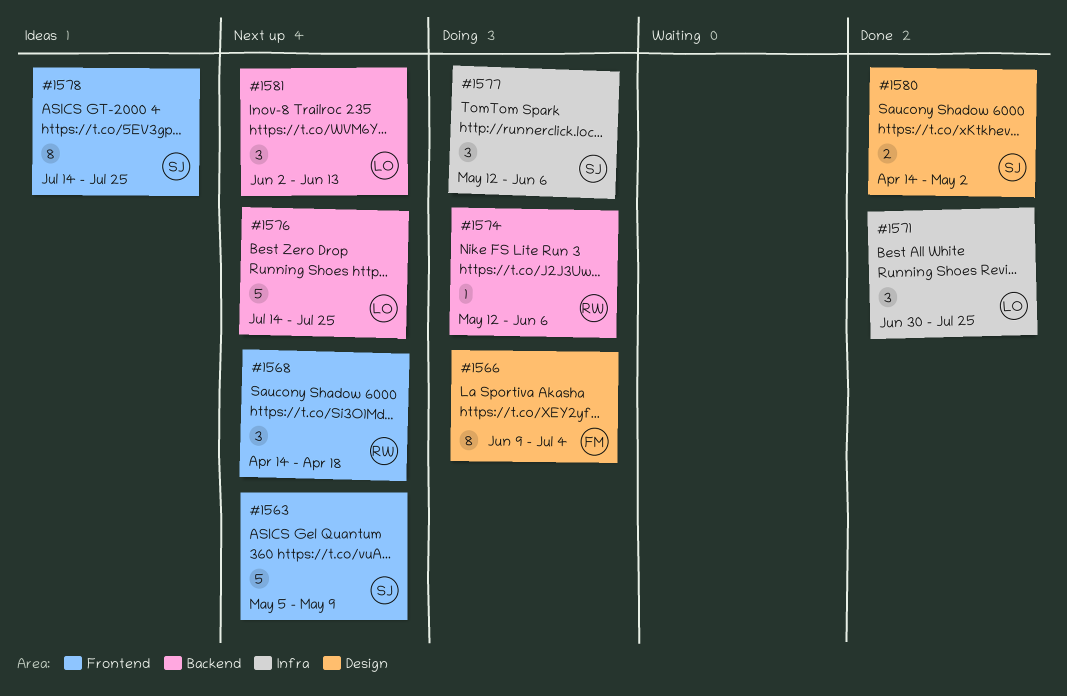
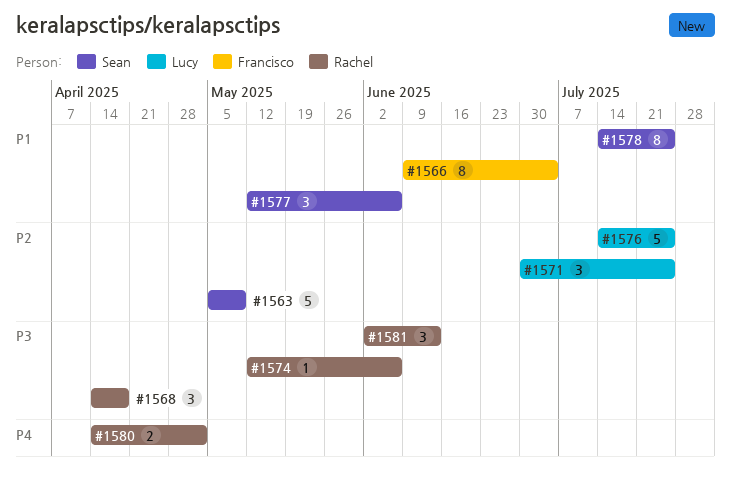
#1580, owner: Sean -> Rachel
#1581, owner: Lucy -> Rachel

